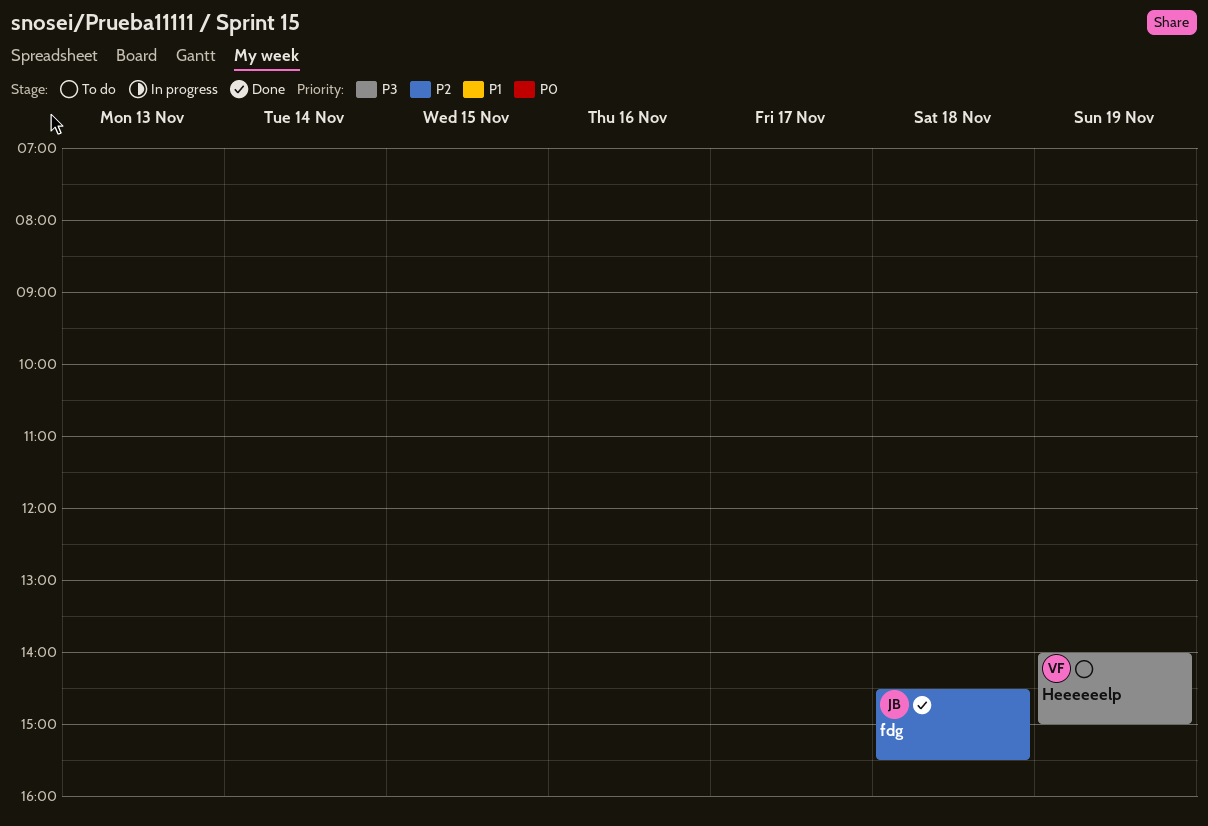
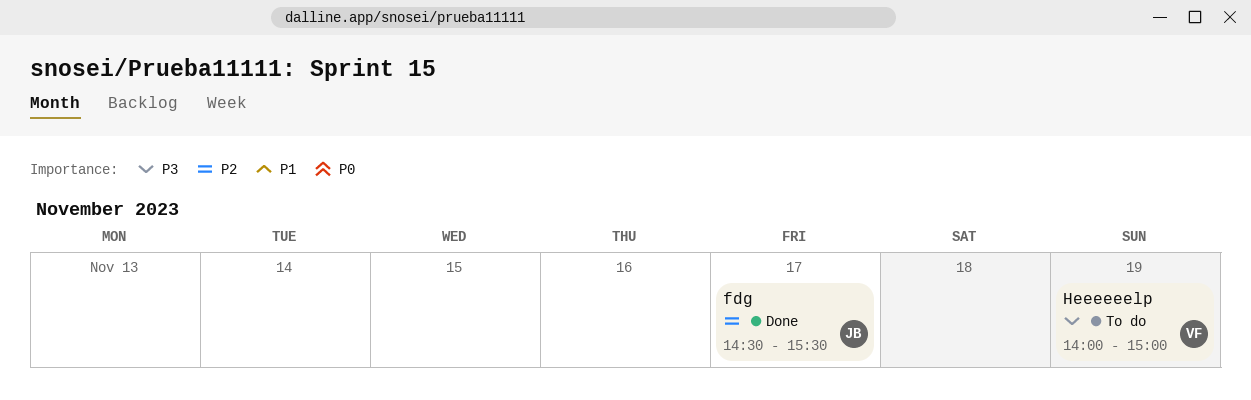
fdg, day: Nov 18 -> Nov 17

